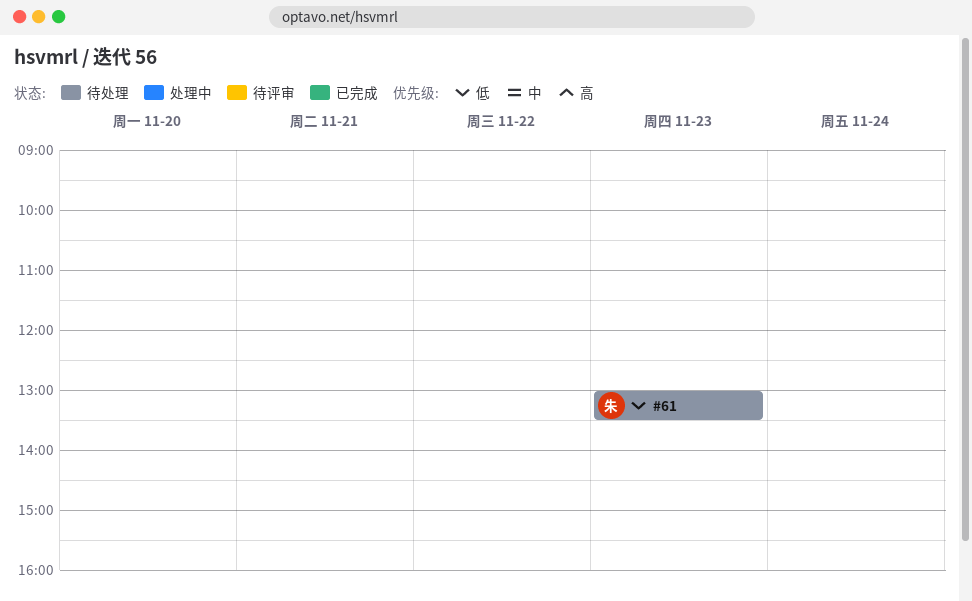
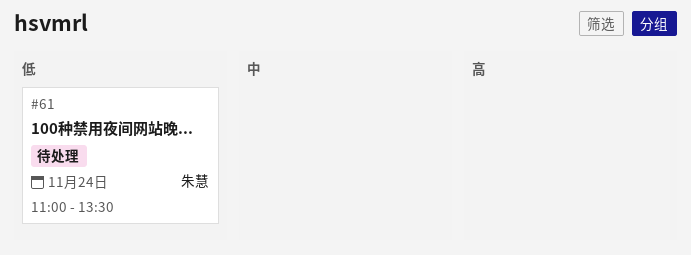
#61, day: Nov 23 -> Nov 24
#61, begins: 13:00 -> 11:00

